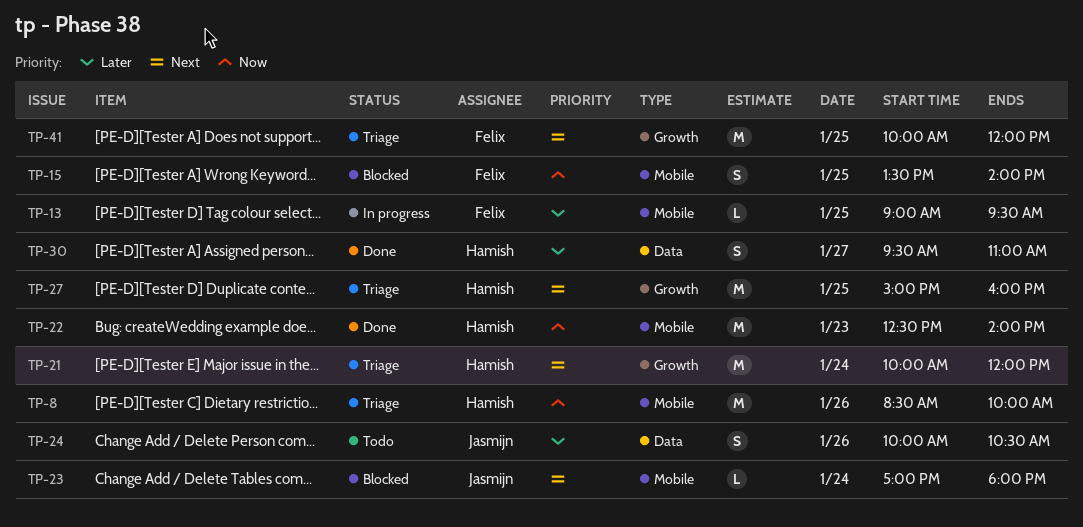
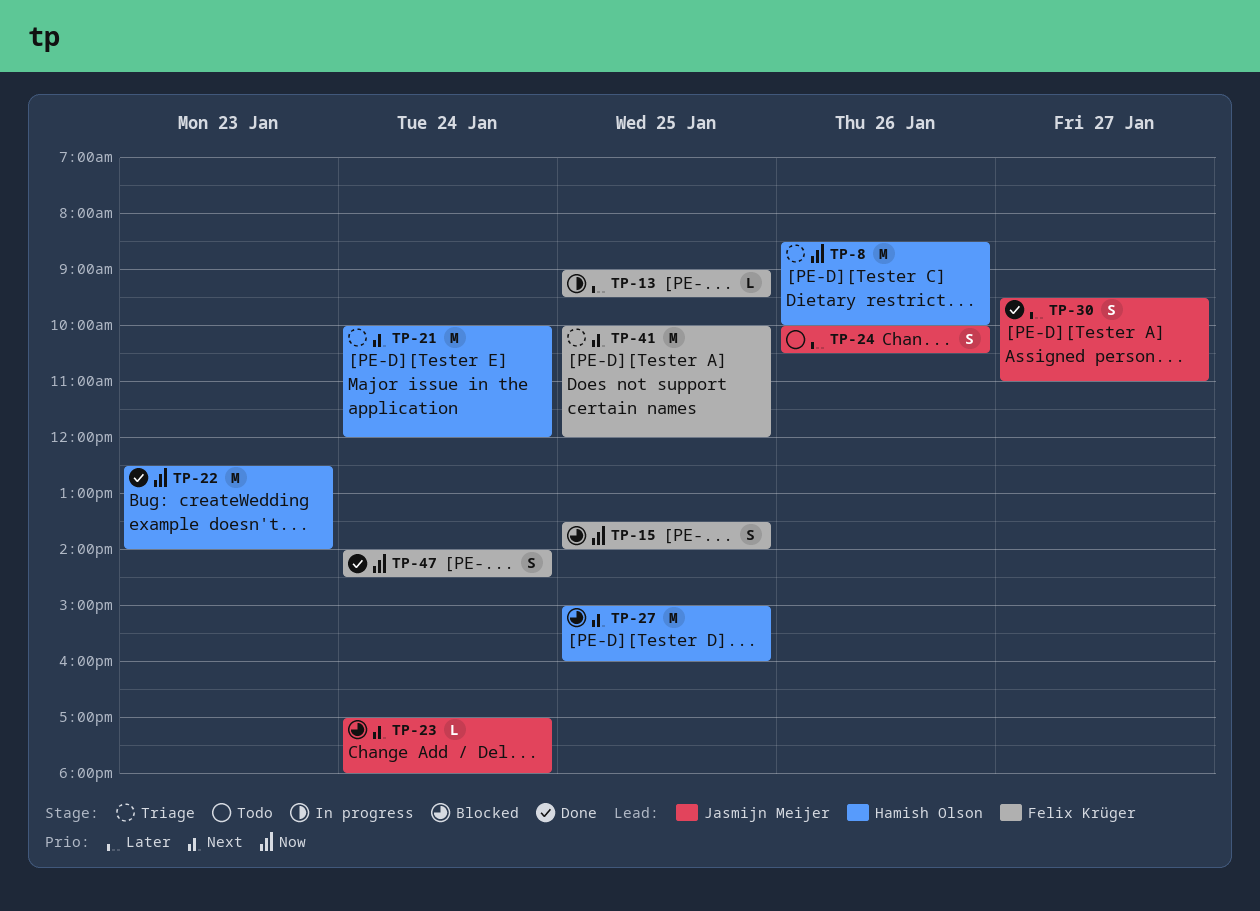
TP-27, status: Triage -> Blocked
TP-30, owner: Hamish Olson -> Jasmijn Meijer
TP-47: none -> present

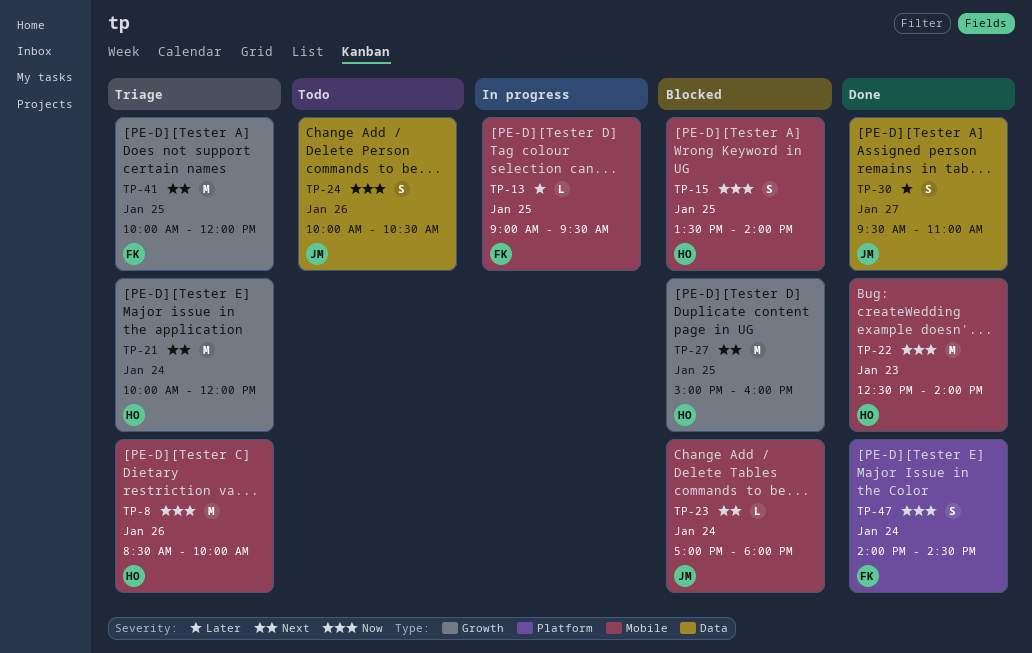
TP-15, owner: Felix Krüger -> Hamish Olson
TP-24, priority: Later -> Now

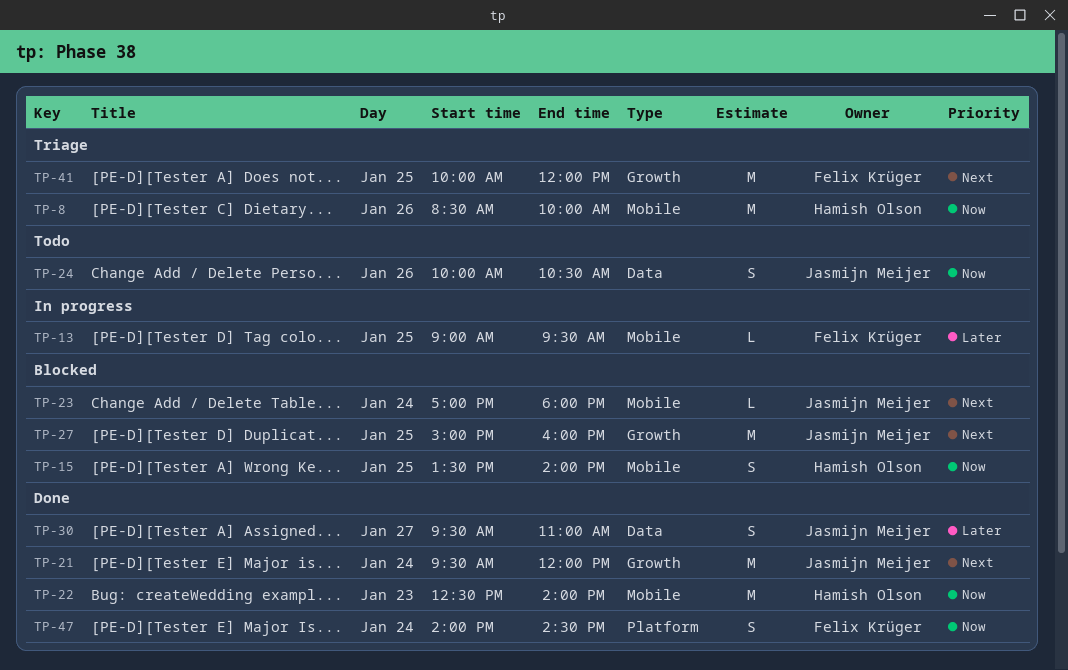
TP-21, status: Triage -> Done
TP-21, owner: Hamish Olson -> Jasmijn Meijer
TP-21, begins: 10:00 -> 09:30
TP-27, owner: Hamish Olson -> Jasmijn Meijer

